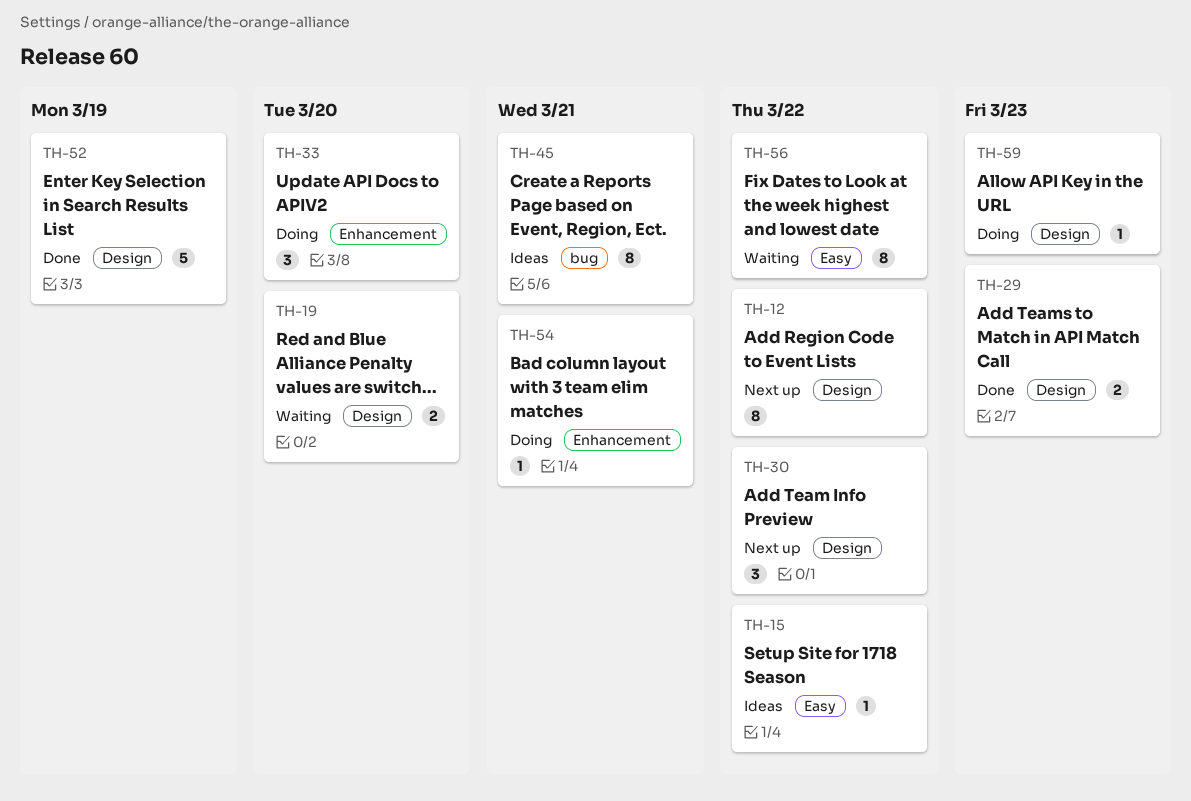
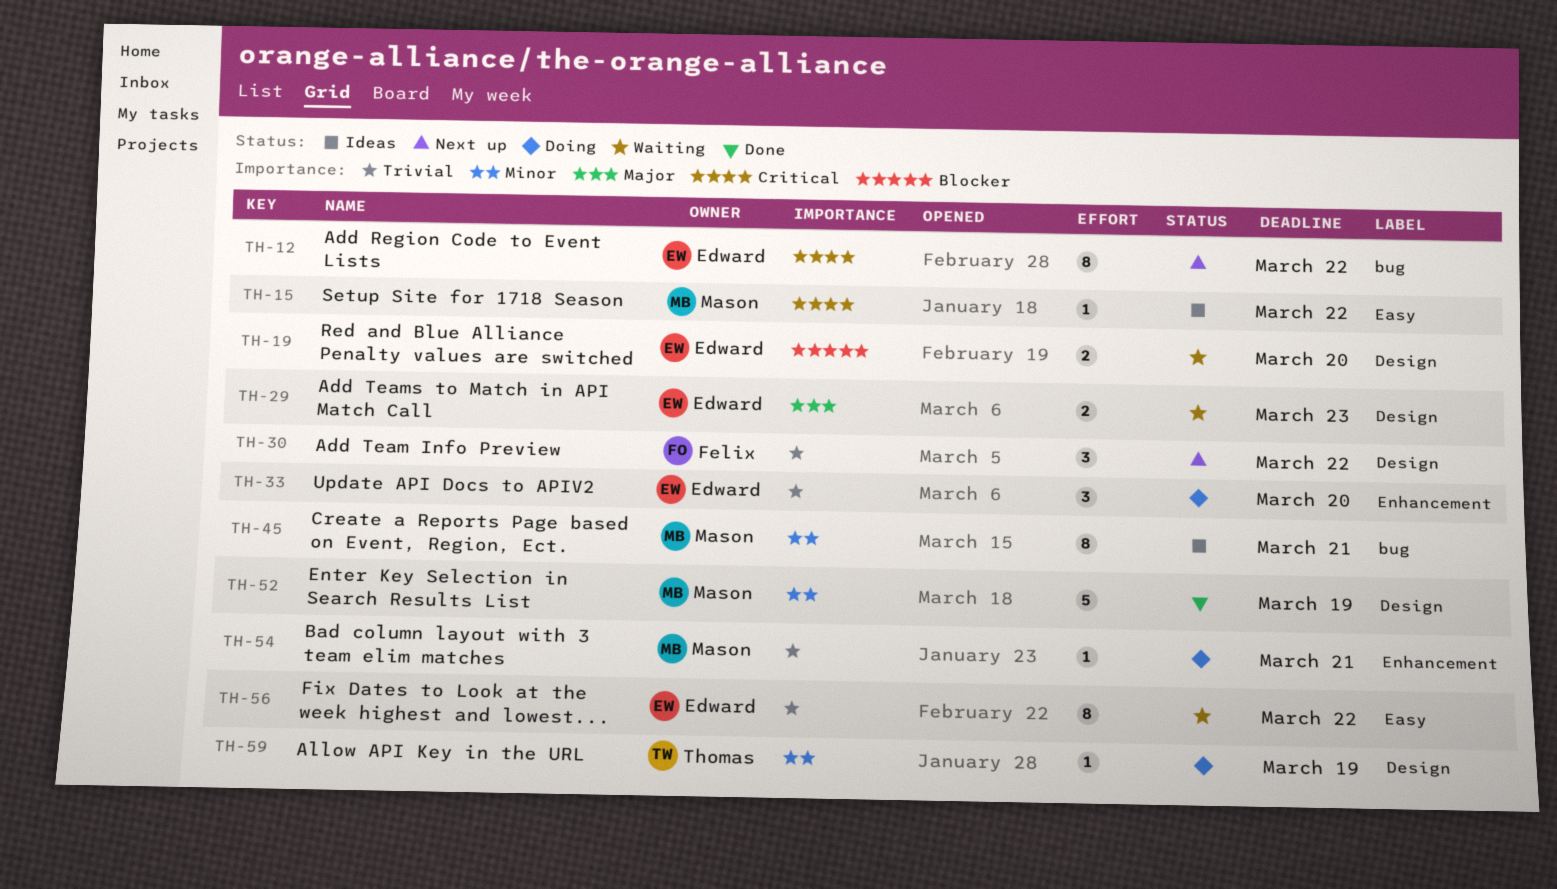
TH-12, label: Design -> bug
TH-29, status: Done -> Waiting
TH-59, due: Mar 23 -> Mar 19

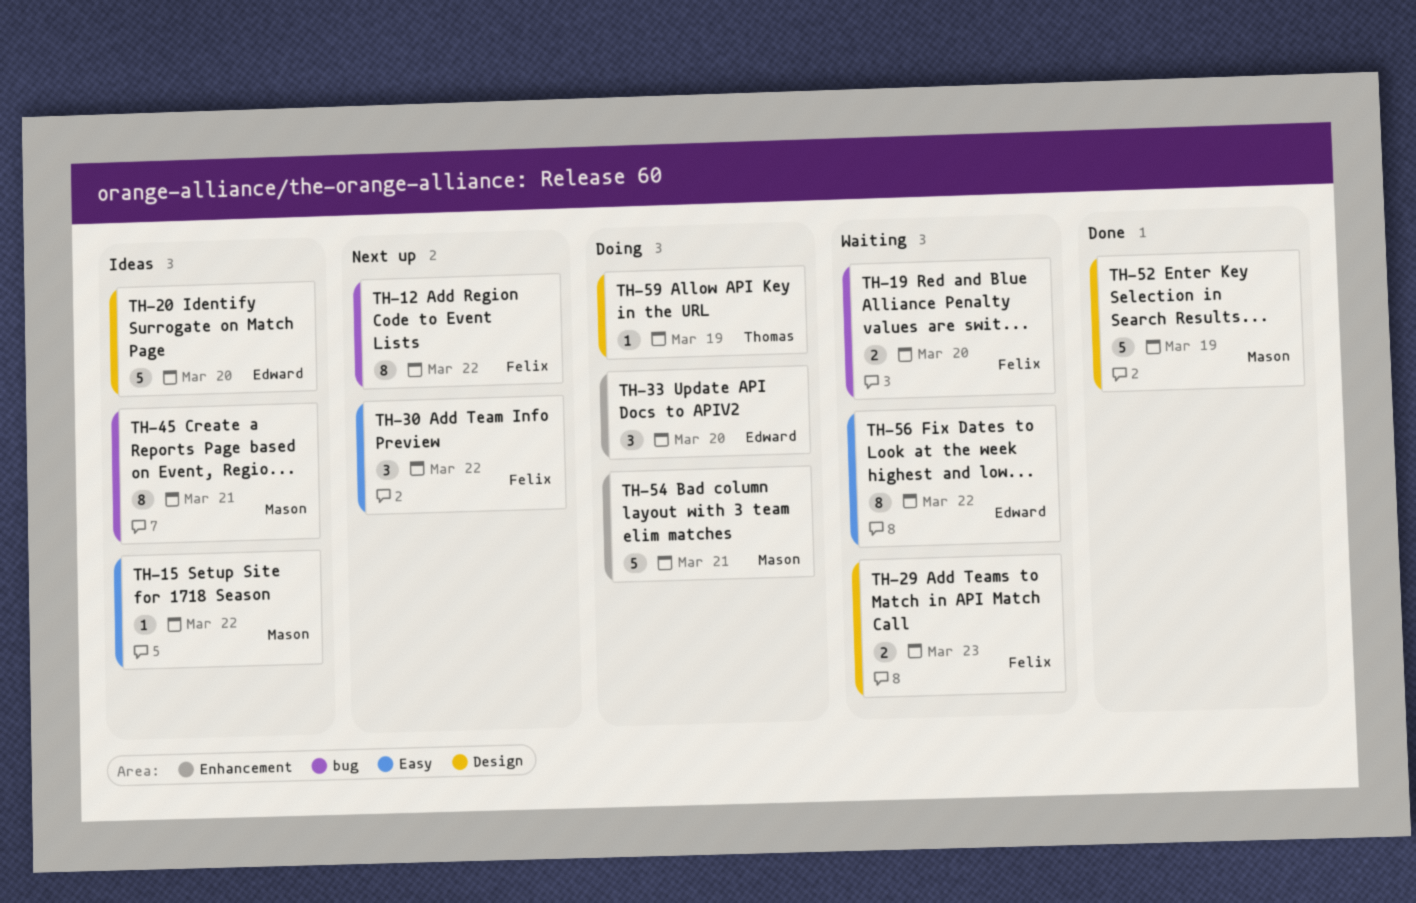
TH-12, owner: Edward -> Felix
TH-19, owner: Edward -> Felix
TH-19, label: Design -> bug
TH-20: none -> present
TH-29, owner: Edward -> Felix
TH-30, label: Design -> Easy
TH-54, estimate: 1 -> 5

